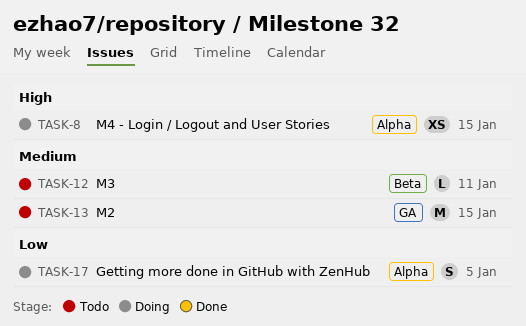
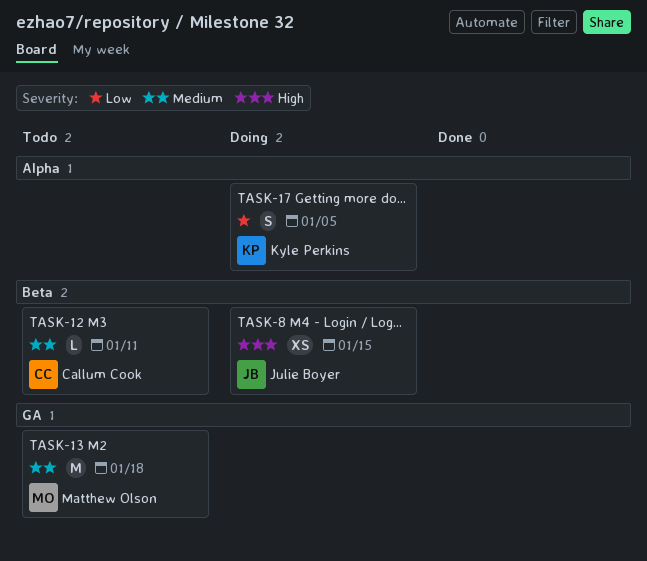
TASK-8, label: Alpha -> Beta
TASK-13, due: Jan 15 -> Jan 18

